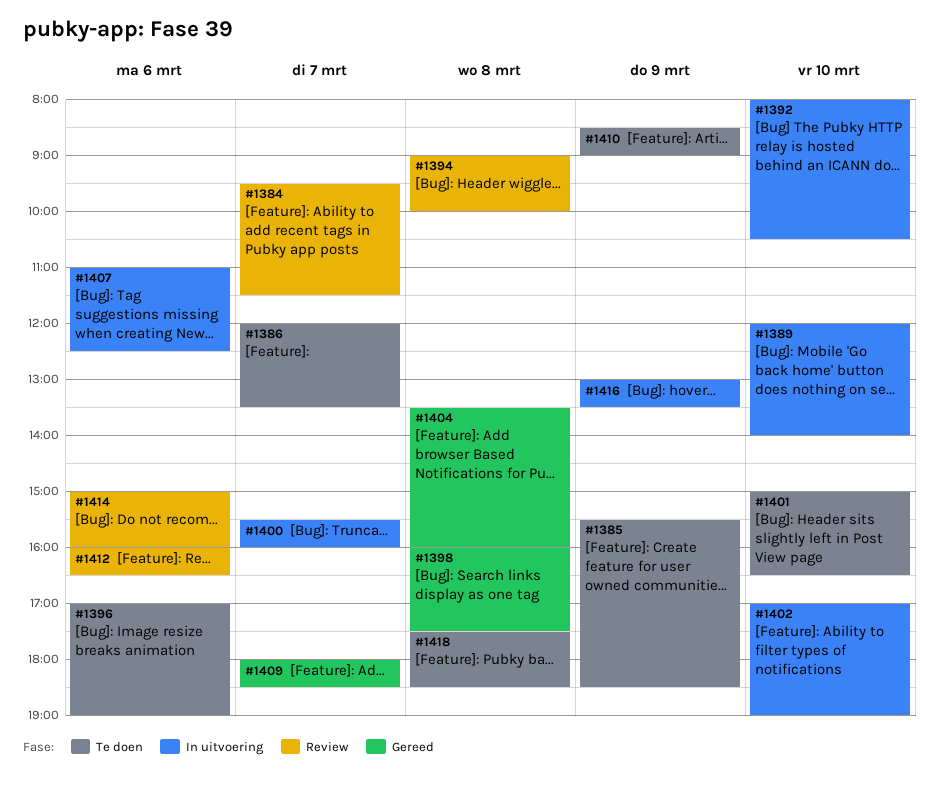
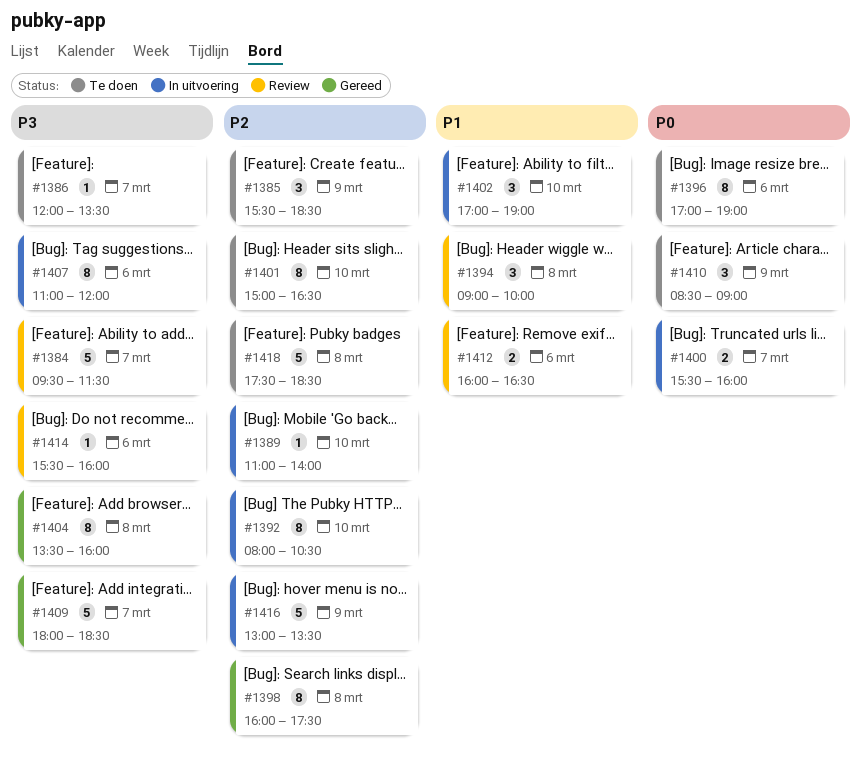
#1389, begins: 12:00 -> 11:00
#1407, ends: 12:30 -> 12:00
#1414, begins: 15:00 -> 15:30

